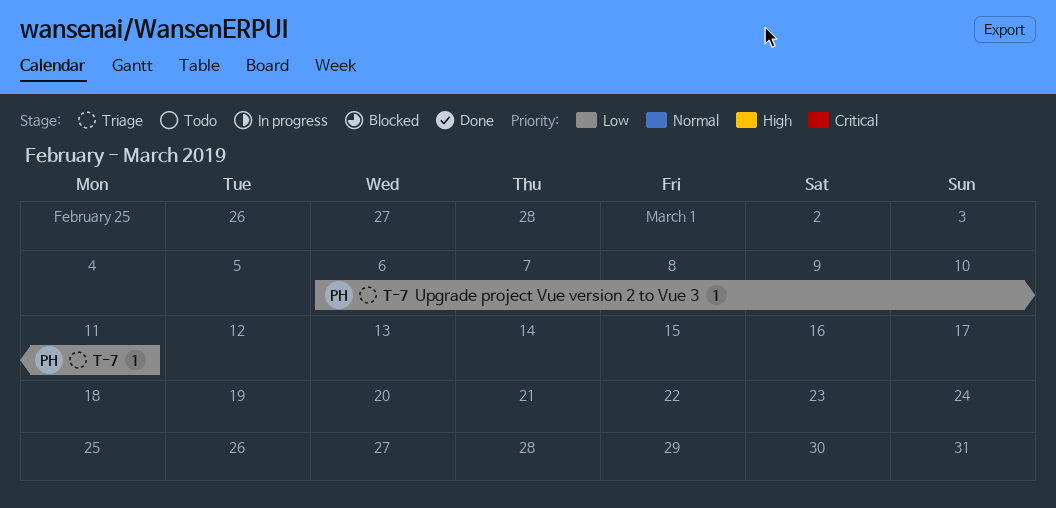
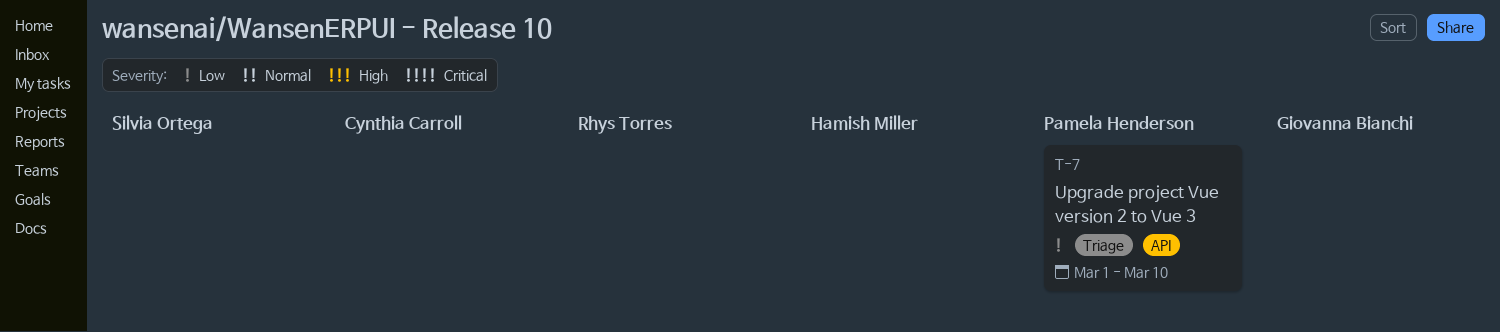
T-7, start: Mar 6 -> Mar 1
T-7, due: Mar 11 -> Mar 10

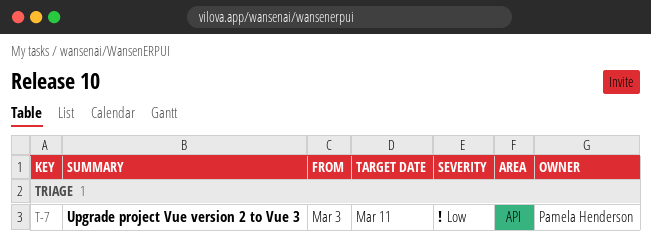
T-7, start: Mar 1 -> Mar 3
T-7, due: Mar 10 -> Mar 11

